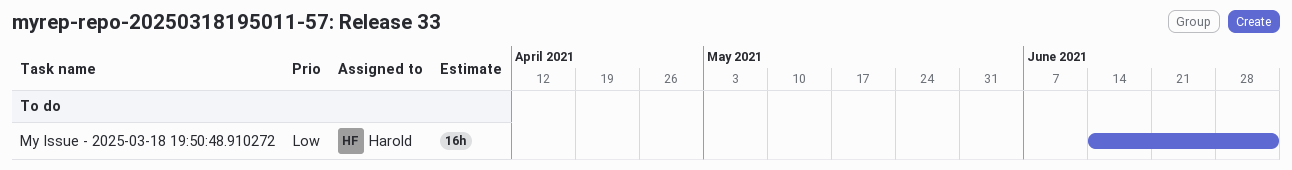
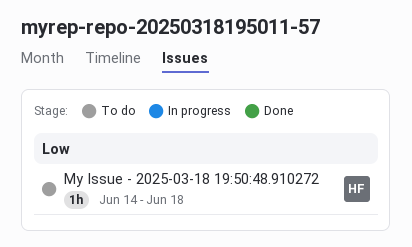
My Issue - 2025-03-18 19:50:48.910272, estimate: 16h -> 1h
My Issue - 2025-03-18 19:50:48.910272, due: Jul 2 -> Jun 18

